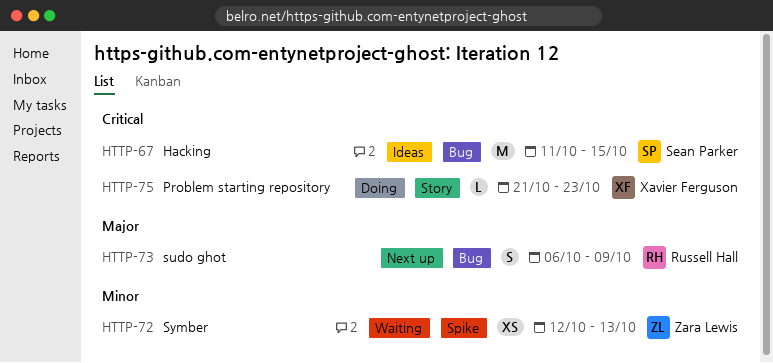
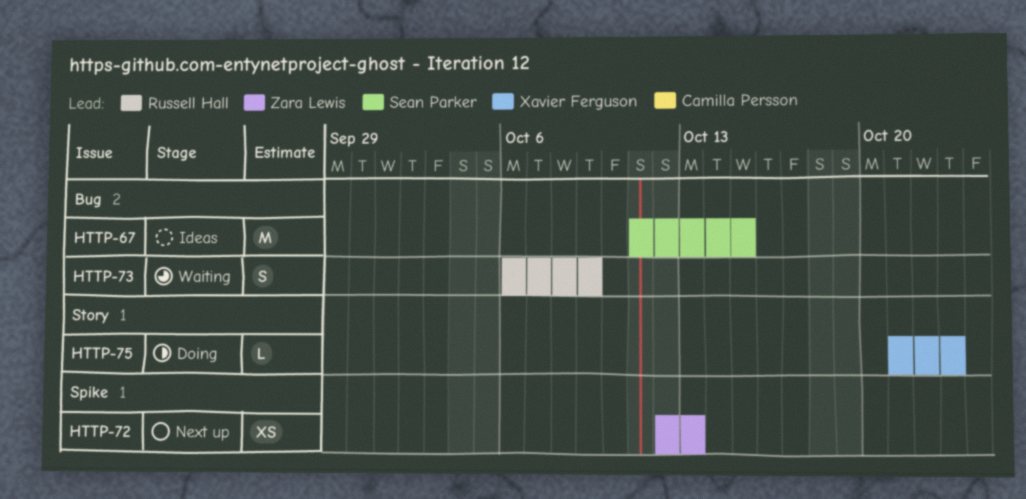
HTTP-72, status: Waiting -> Next up
HTTP-73, status: Next up -> Waiting

